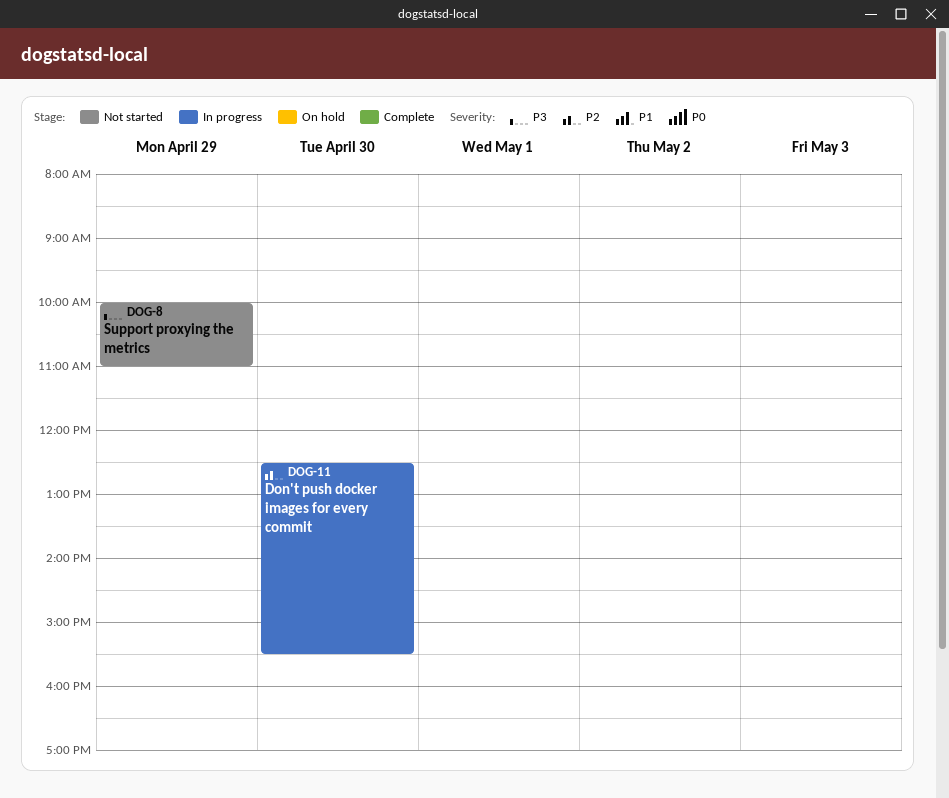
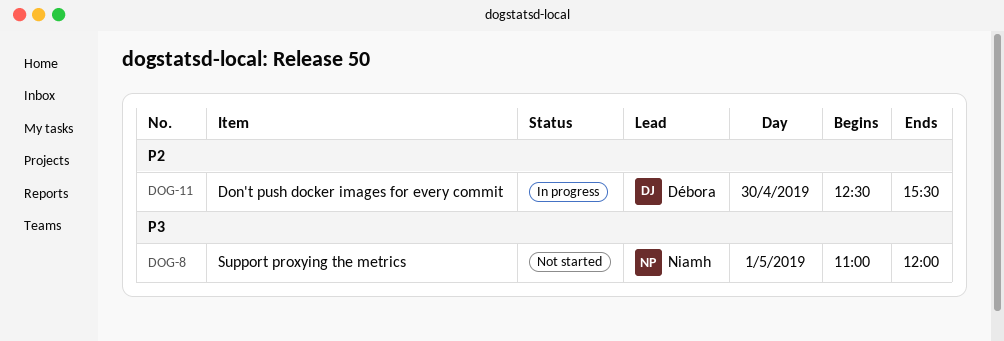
DOG-8, day: Apr 29 -> May 1
DOG-8, begins: 10:00 -> 11:00
DOG-8, ends: 11:00 -> 12:00

